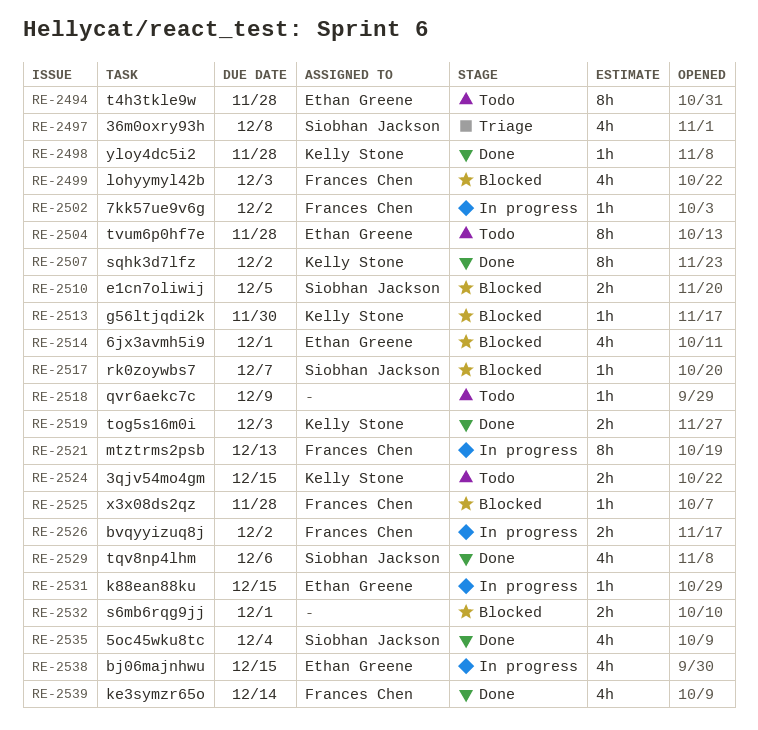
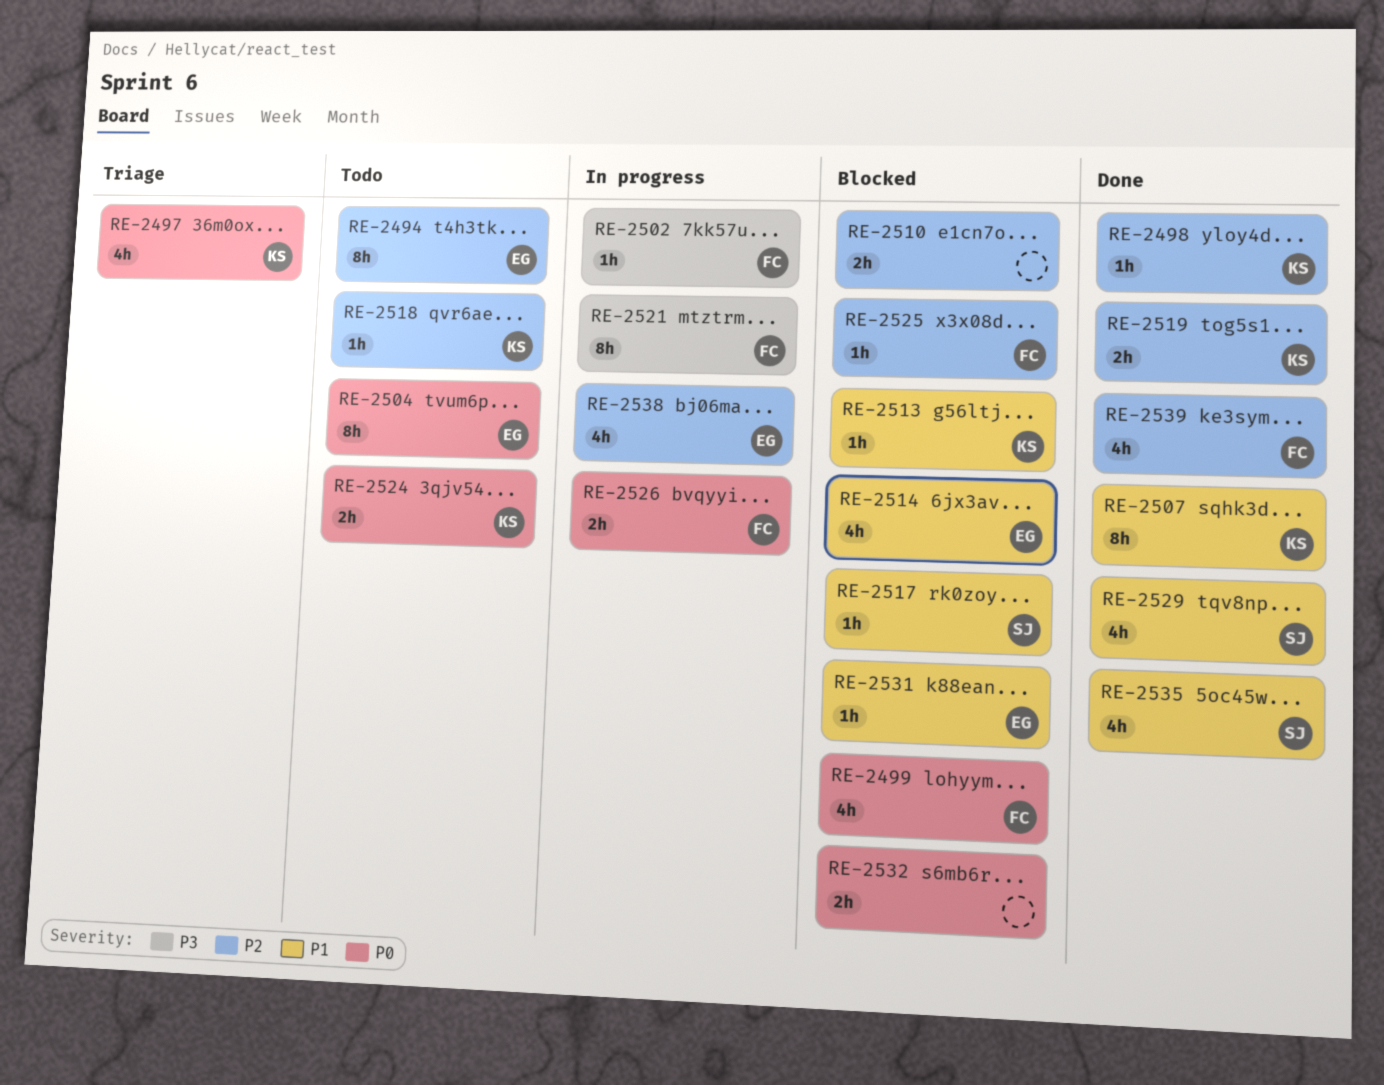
RE-2497, owner: Siobhan Jackson -> Kelly Stone
RE-2510, owner: Siobhan Jackson -> none
RE-2518, owner: none -> Kelly Stone
RE-2531, status: In progress -> Blocked

